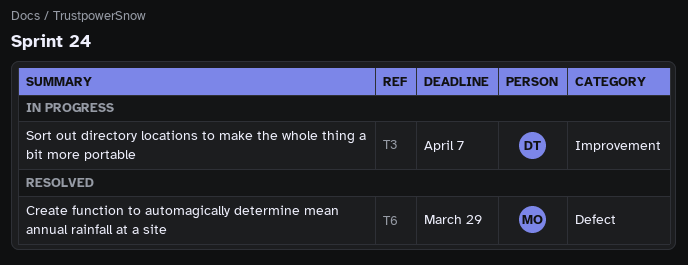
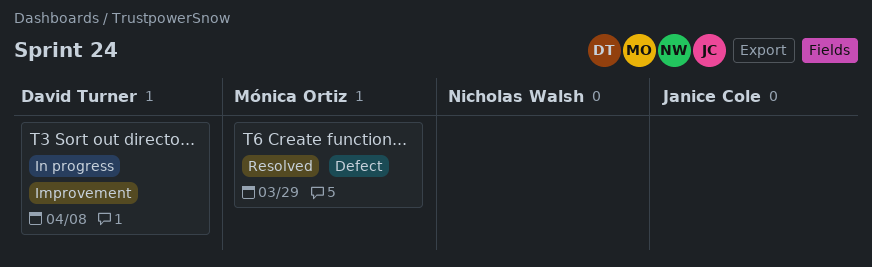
T3, due: Apr 7 -> Apr 8

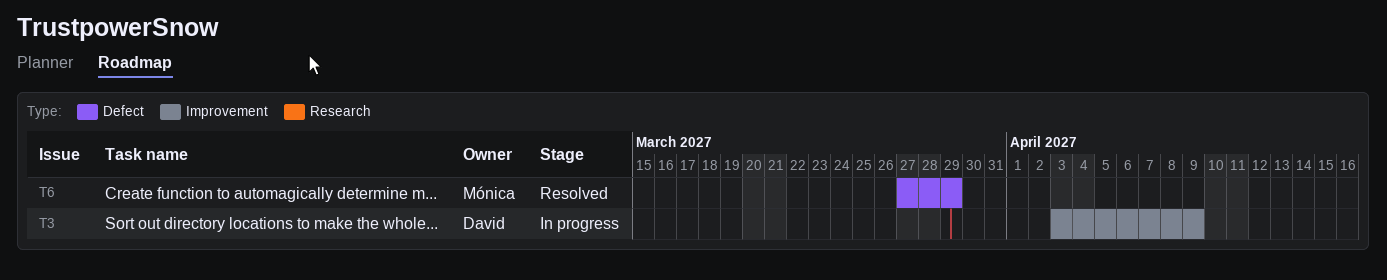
T3, due: Apr 8 -> Apr 9

